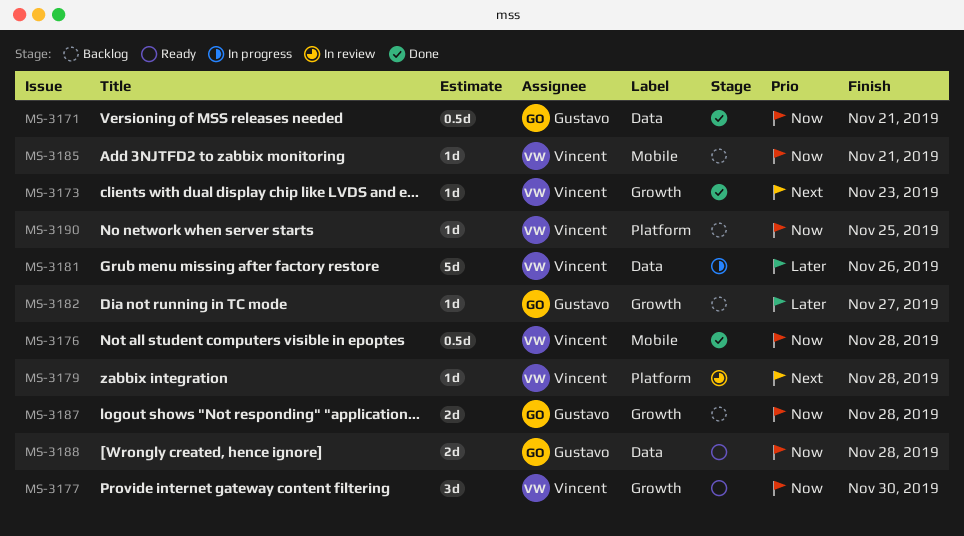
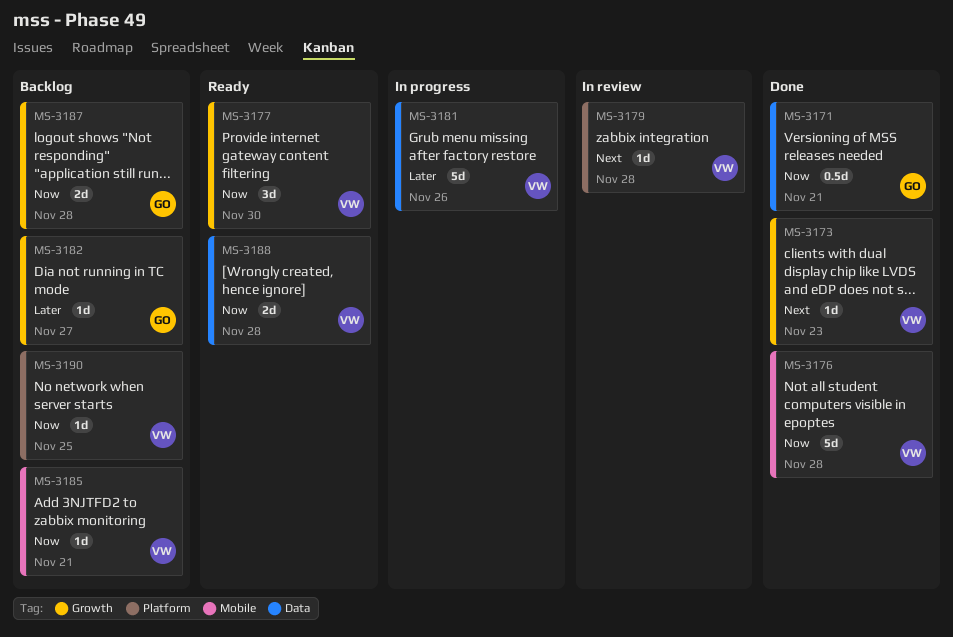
MS-3176, estimate: 0.5d -> 5d
MS-3188, owner: Gustavo -> Vincent

